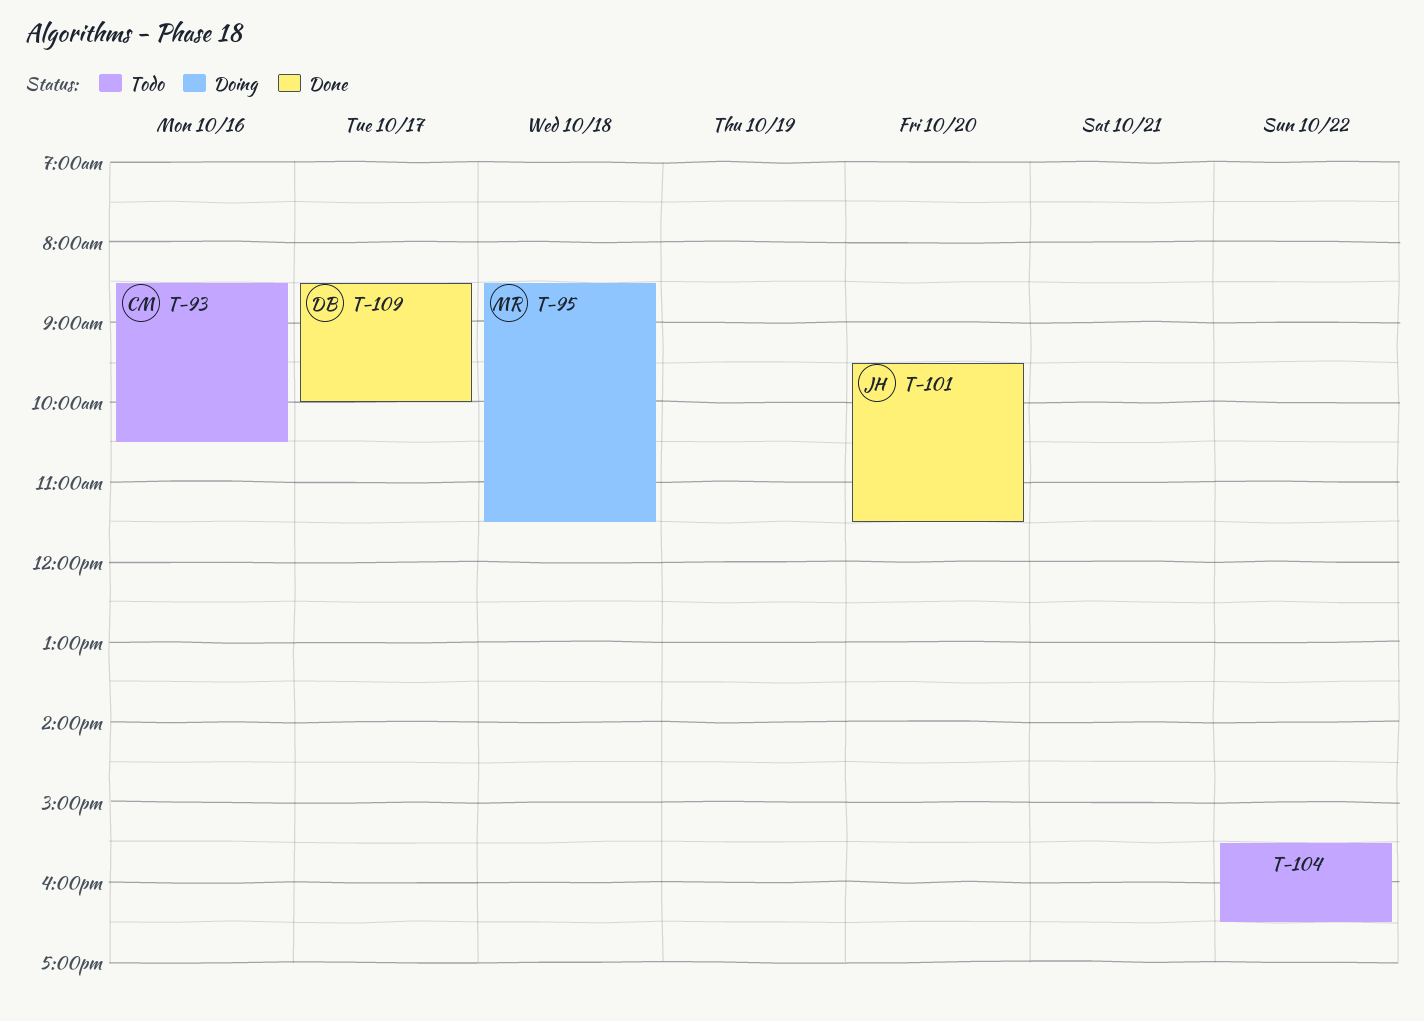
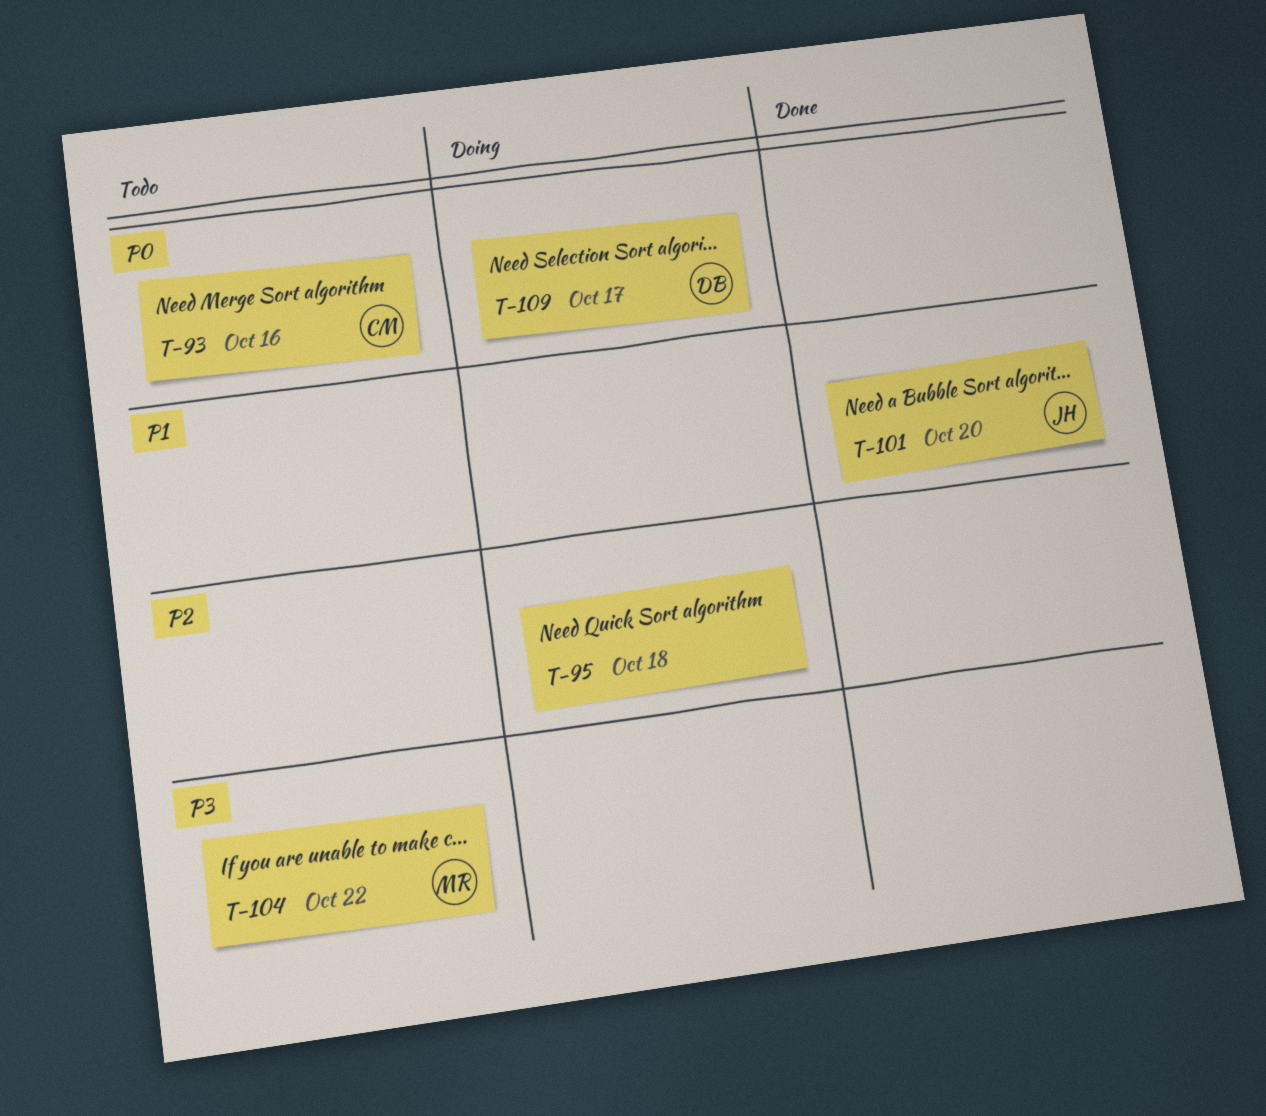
T-95, owner: MR -> none
T-104, owner: none -> MR
T-109, status: Done -> Doing

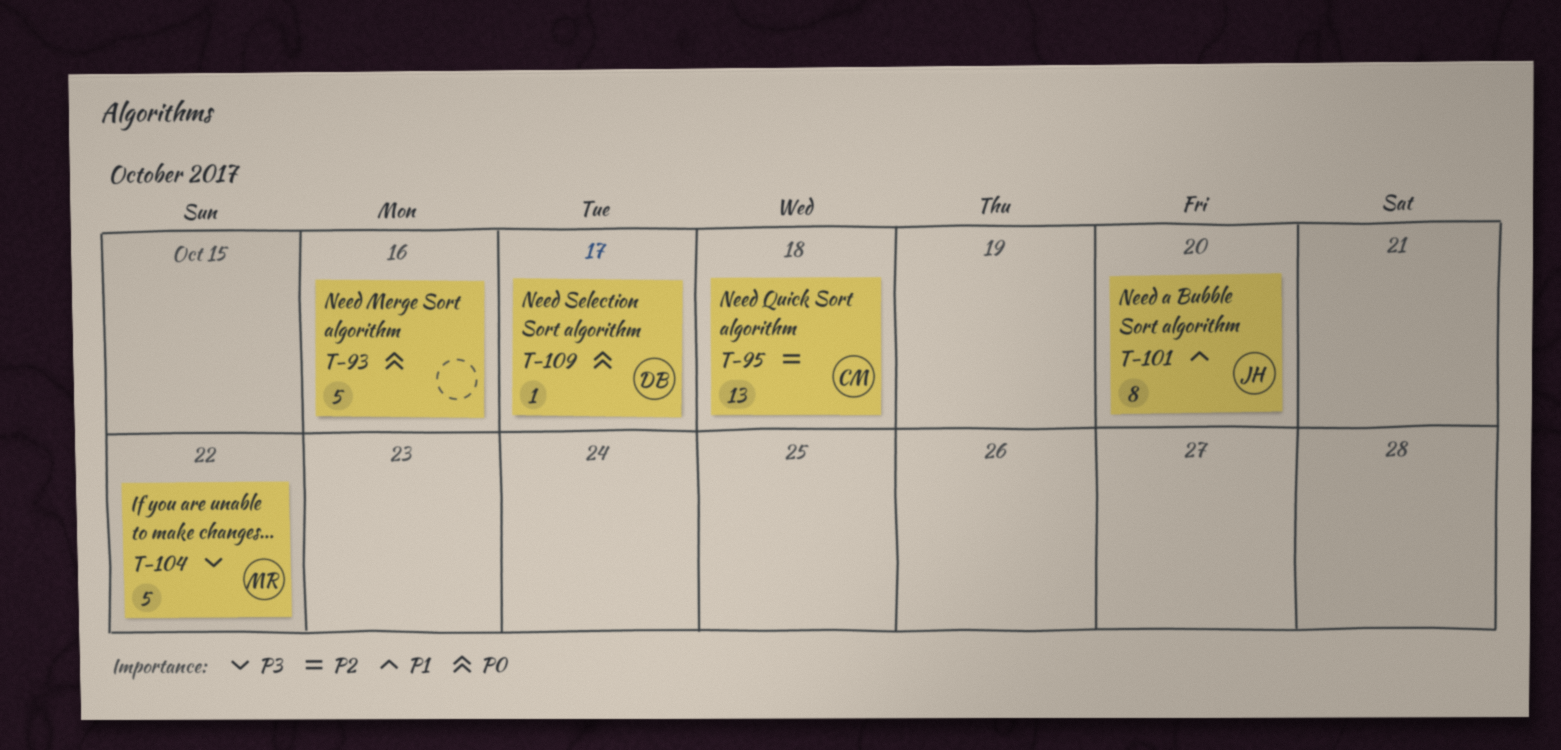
T-93, owner: CM -> none
T-95, owner: none -> CM

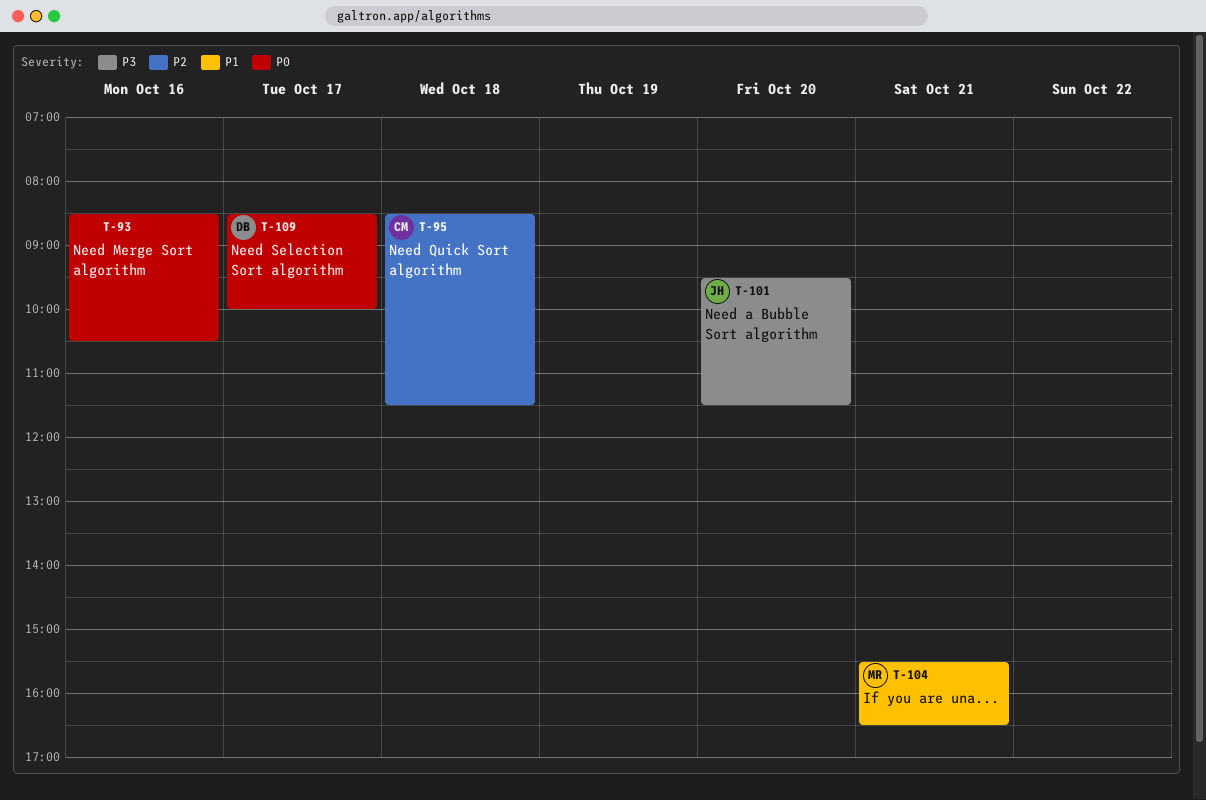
T-101, priority: P1 -> P3
T-104, priority: P3 -> P1
T-104, day: Oct 22 -> Oct 21

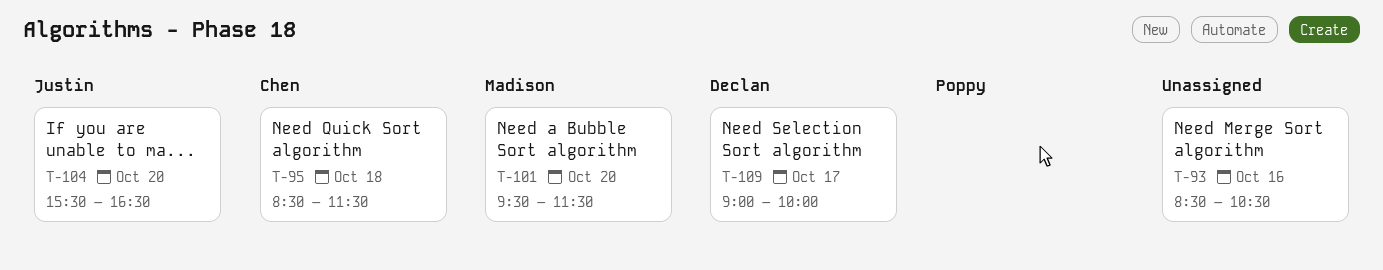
T-101, owner: Justin -> Madison
T-104, owner: Madison -> Justin
T-104, day: Oct 21 -> Oct 20
T-109, begins: 08:30 -> 09:00

